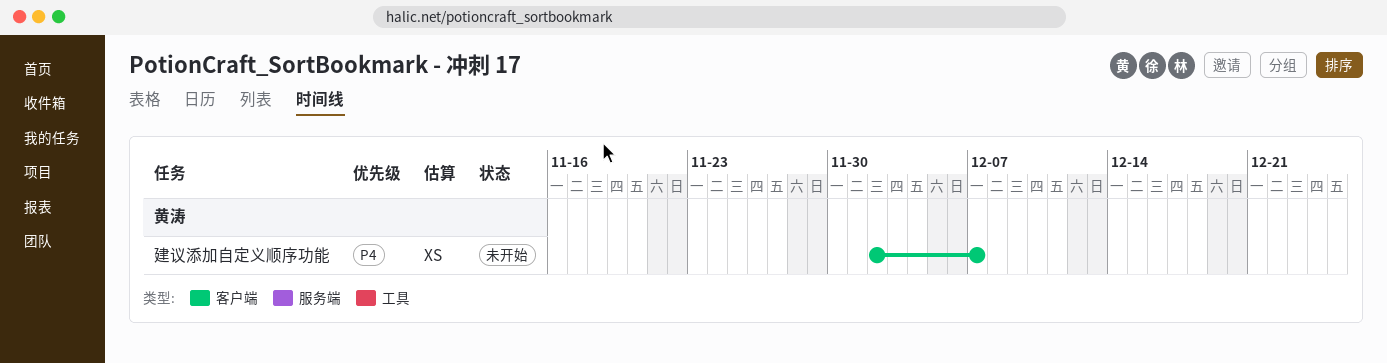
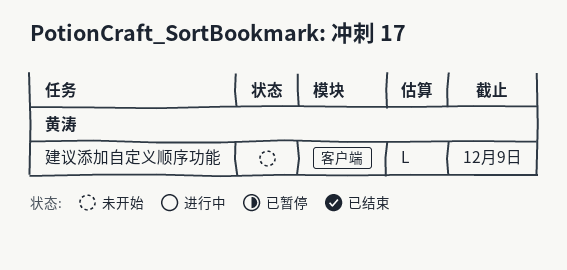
建议添加自定义顺序功能, estimate: XS -> L
建议添加自定义顺序功能, due: Dec 7 -> Dec 9

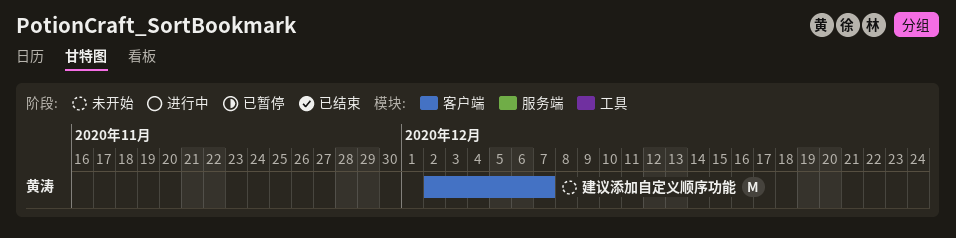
建议添加自定义顺序功能, estimate: L -> M
建议添加自定义顺序功能, due: Dec 9 -> Dec 7

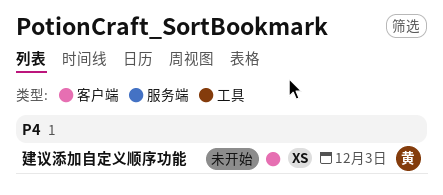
建议添加自定义顺序功能, estimate: M -> XS
建议添加自定义顺序功能, due: Dec 7 -> Dec 3

